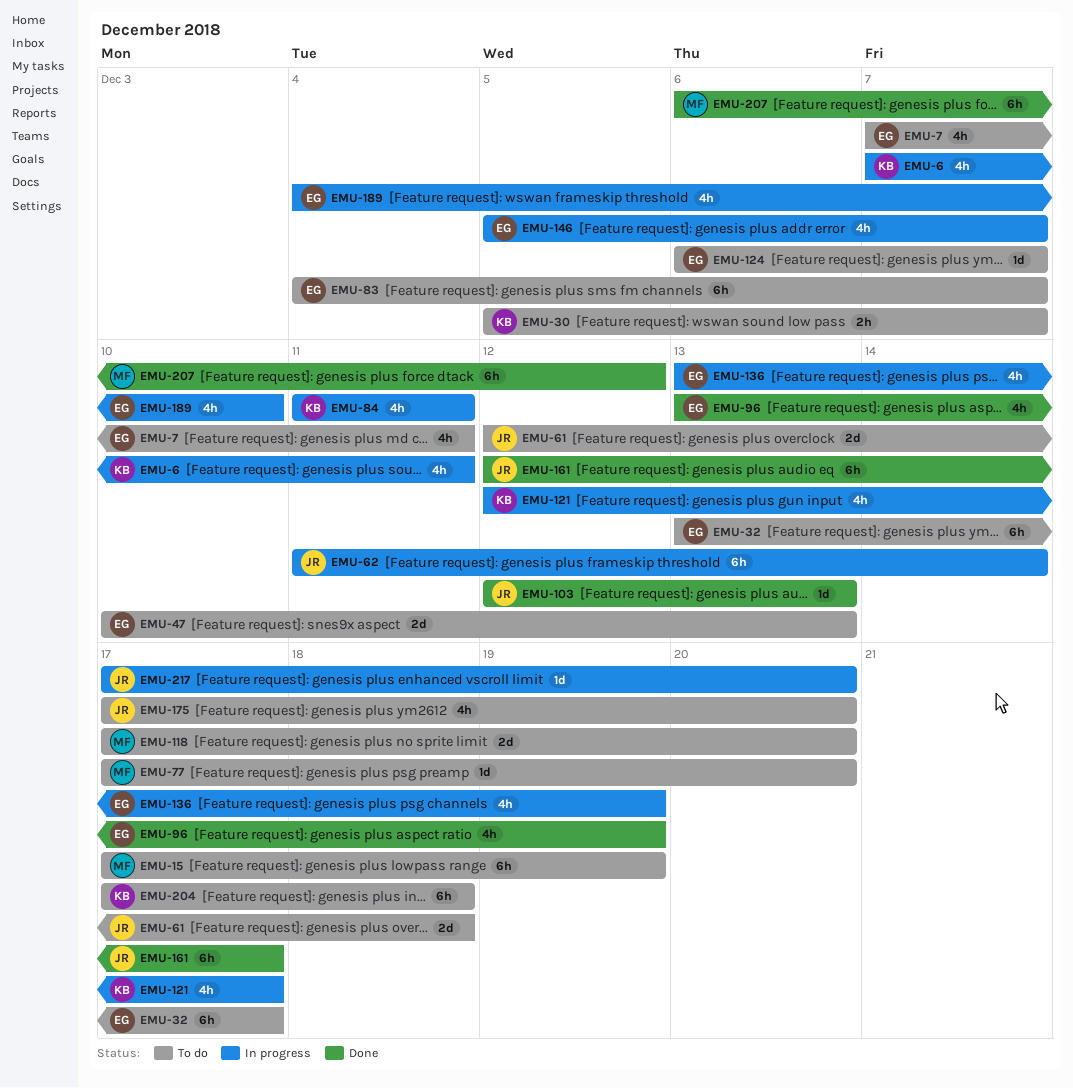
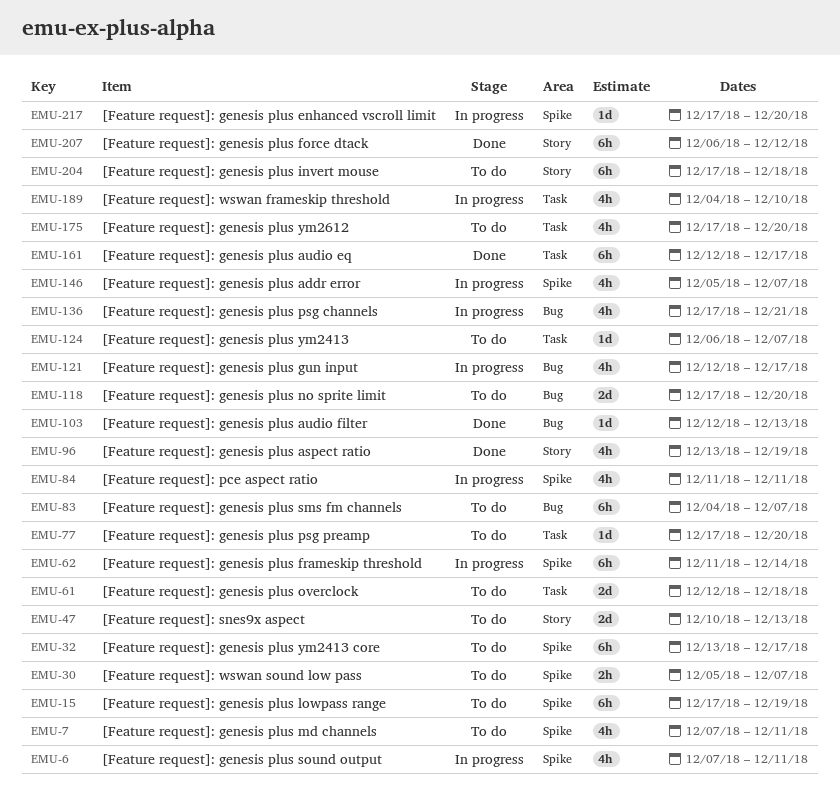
EMU-136, start: Dec 13 -> Dec 17
EMU-136, due: Dec 19 -> Dec 21

